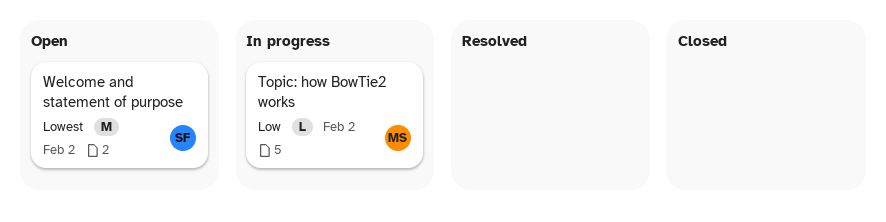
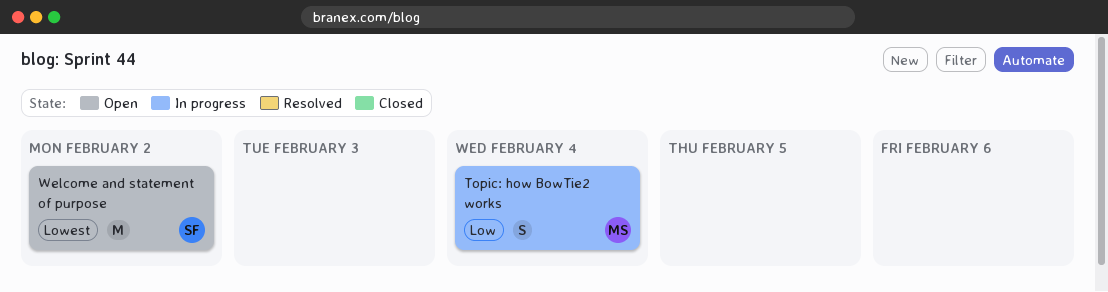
Topic: how BowTie2 works, estimate: L -> S
Topic: how BowTie2 works, due: Feb 2 -> Feb 4

